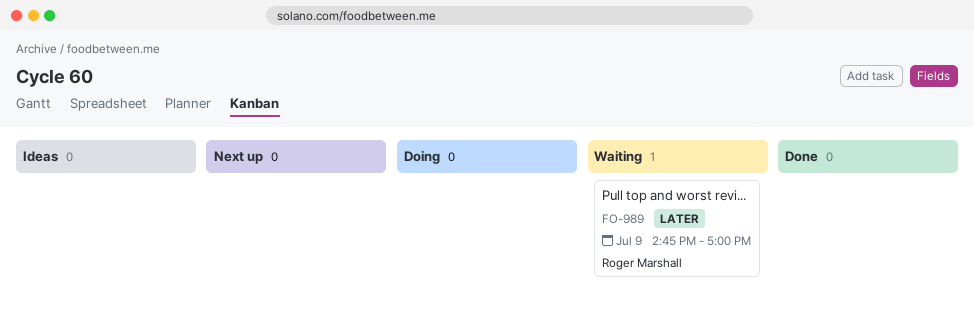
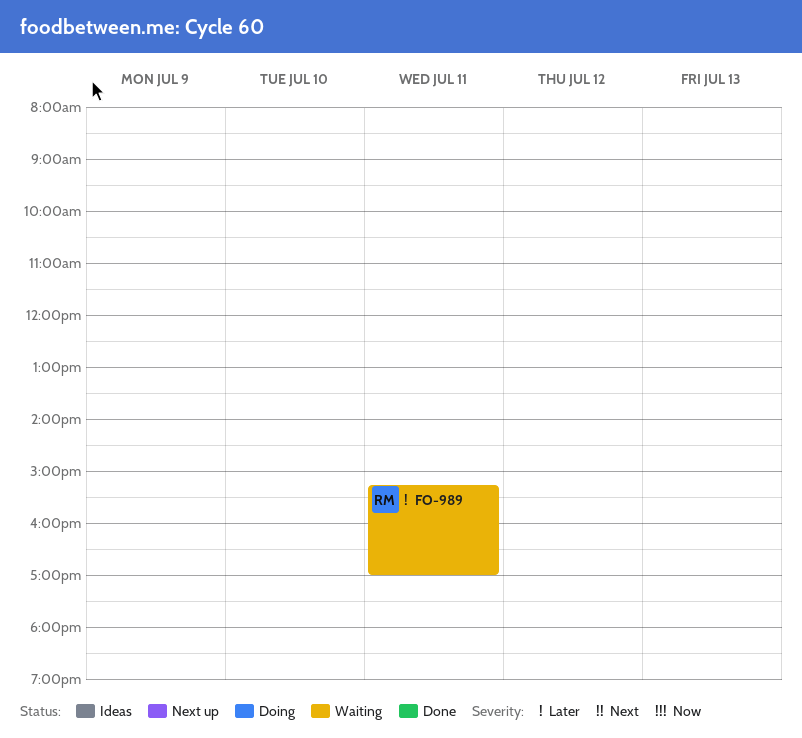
FO-989, day: Jul 9 -> Jul 11
FO-989, begins: 14:45 -> 15:15

